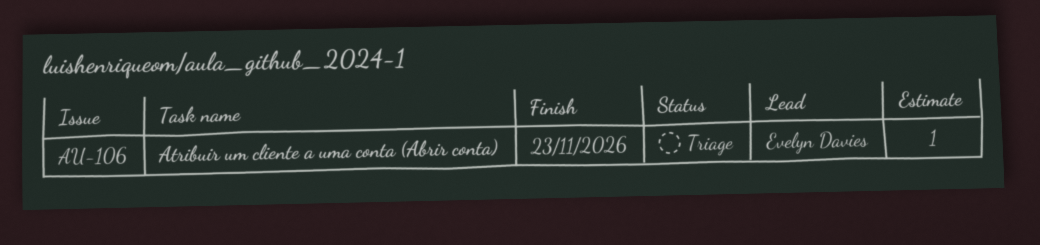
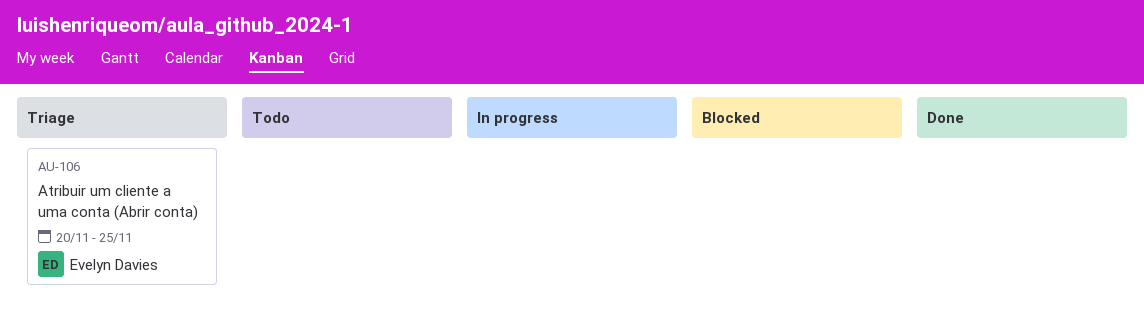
AU-106, due: Nov 23 -> Nov 25

